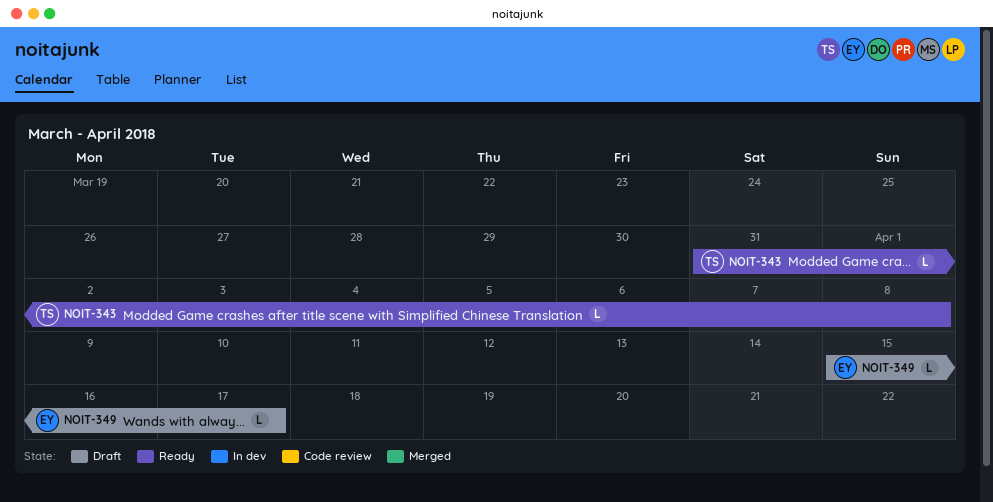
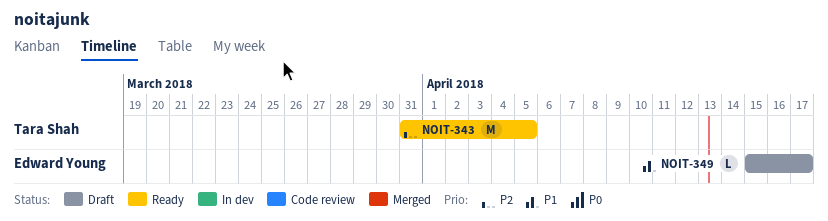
NOIT-343, estimate: L -> M
NOIT-343, due: Apr 8 -> Apr 5

